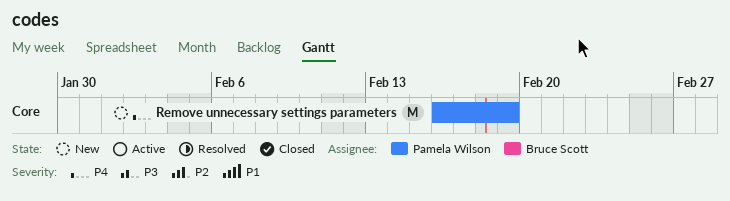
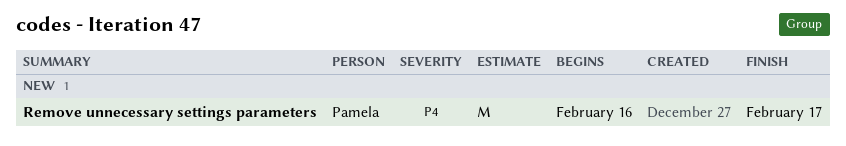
Remove unnecessary settings parameters, due: Feb 19 -> Feb 17

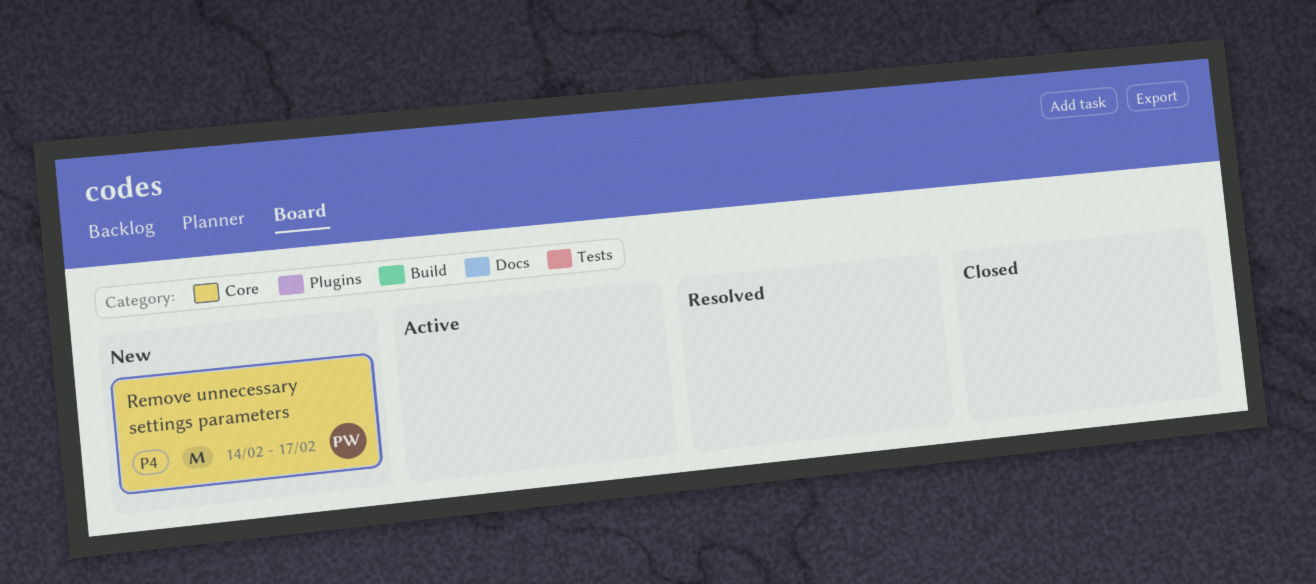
Remove unnecessary settings parameters, start: Feb 16 -> Feb 14

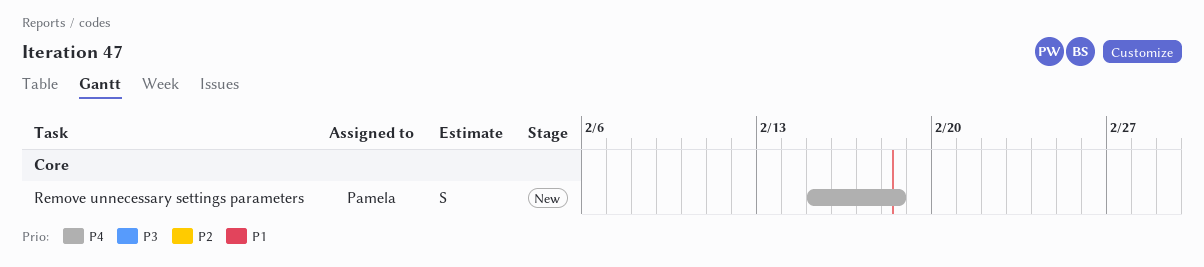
Remove unnecessary settings parameters, estimate: M -> S
Remove unnecessary settings parameters, start: Feb 14 -> Feb 15
Remove unnecessary settings parameters, due: Feb 17 -> Feb 18

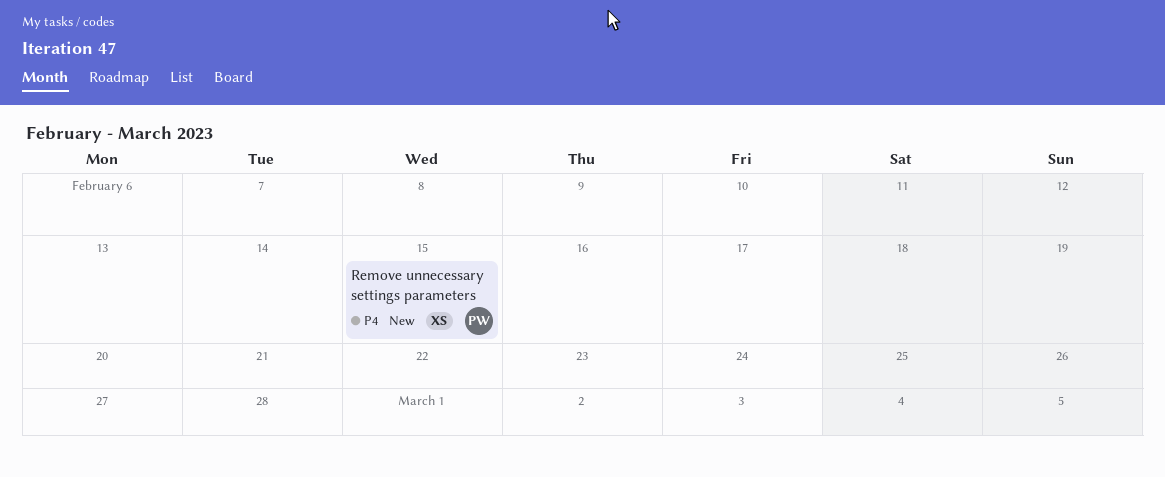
Remove unnecessary settings parameters, estimate: S -> XS
Remove unnecessary settings parameters, due: Feb 18 -> Feb 15

